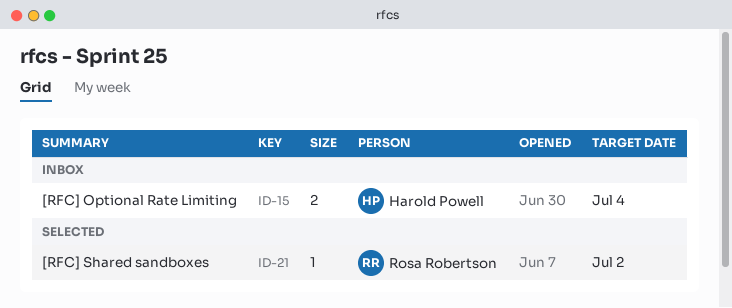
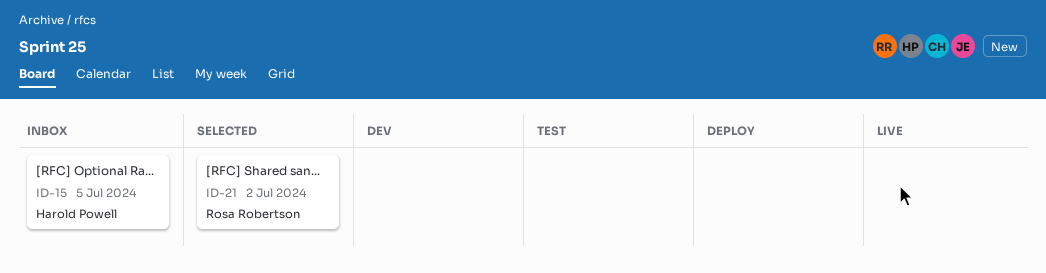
ID-15, due: Jul 4 -> Jul 5

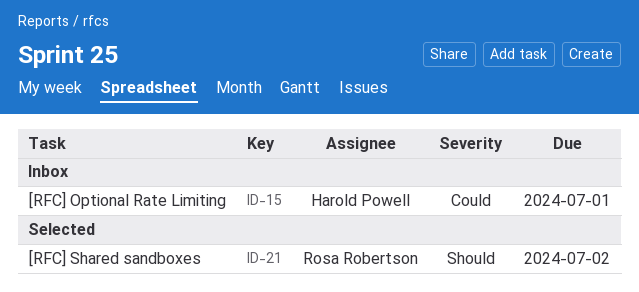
ID-15, due: Jul 5 -> Jul 1

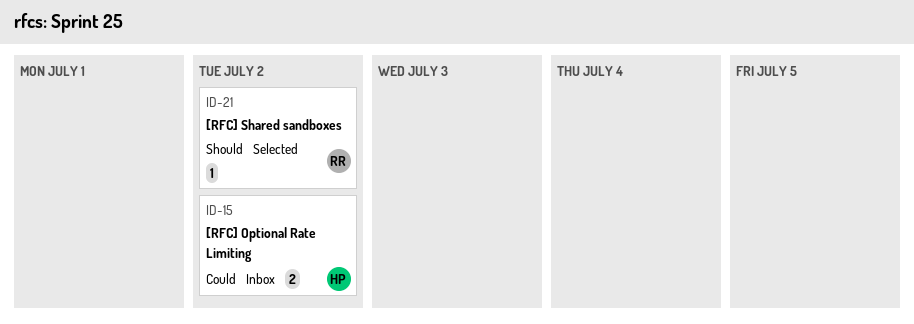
ID-15, due: Jul 1 -> Jul 2

